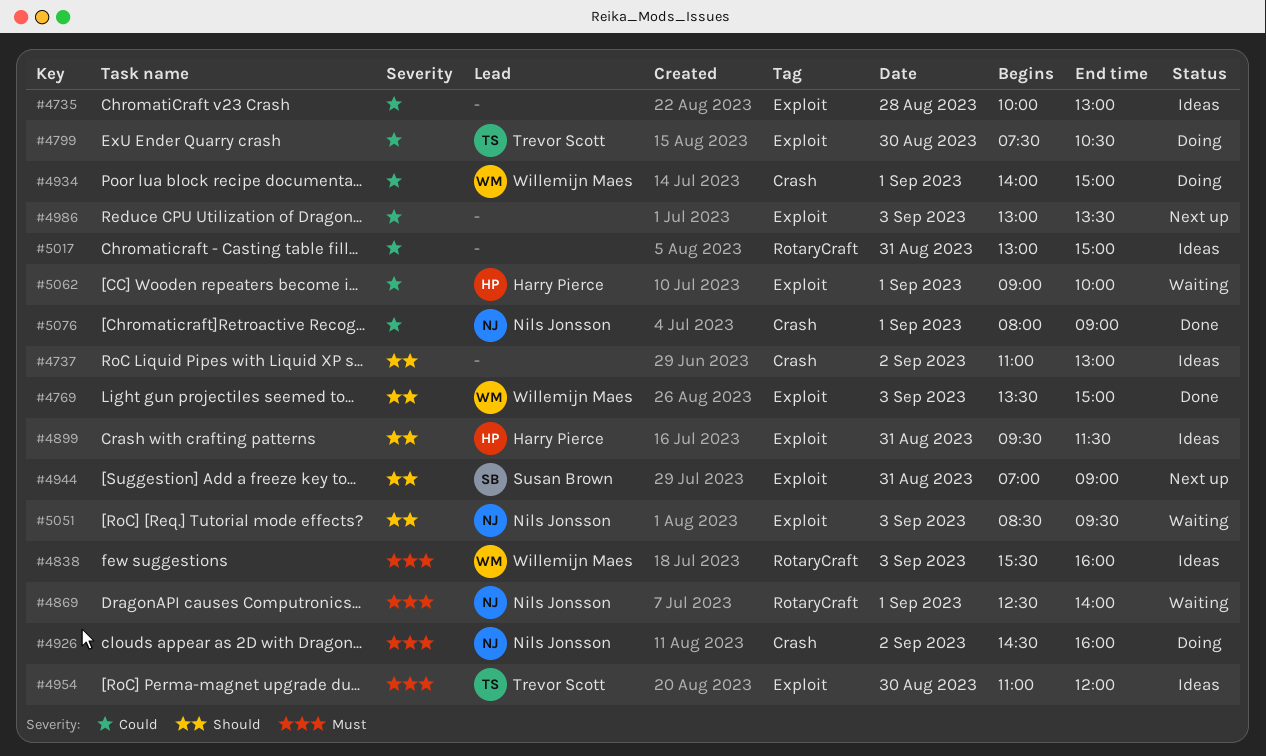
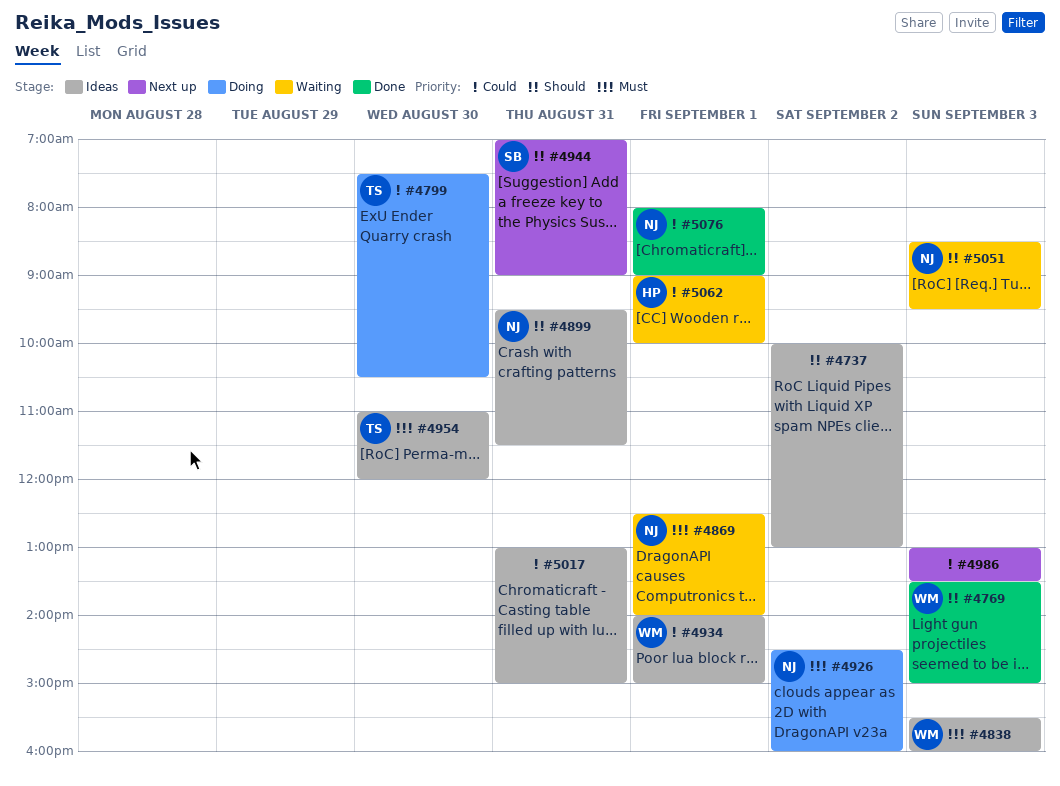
#4735: present -> none
#4737, begins: 11:00 -> 10:00
#4899, owner: Harry Pierce -> Nils Jonsson
#4934, status: Doing -> Ideas

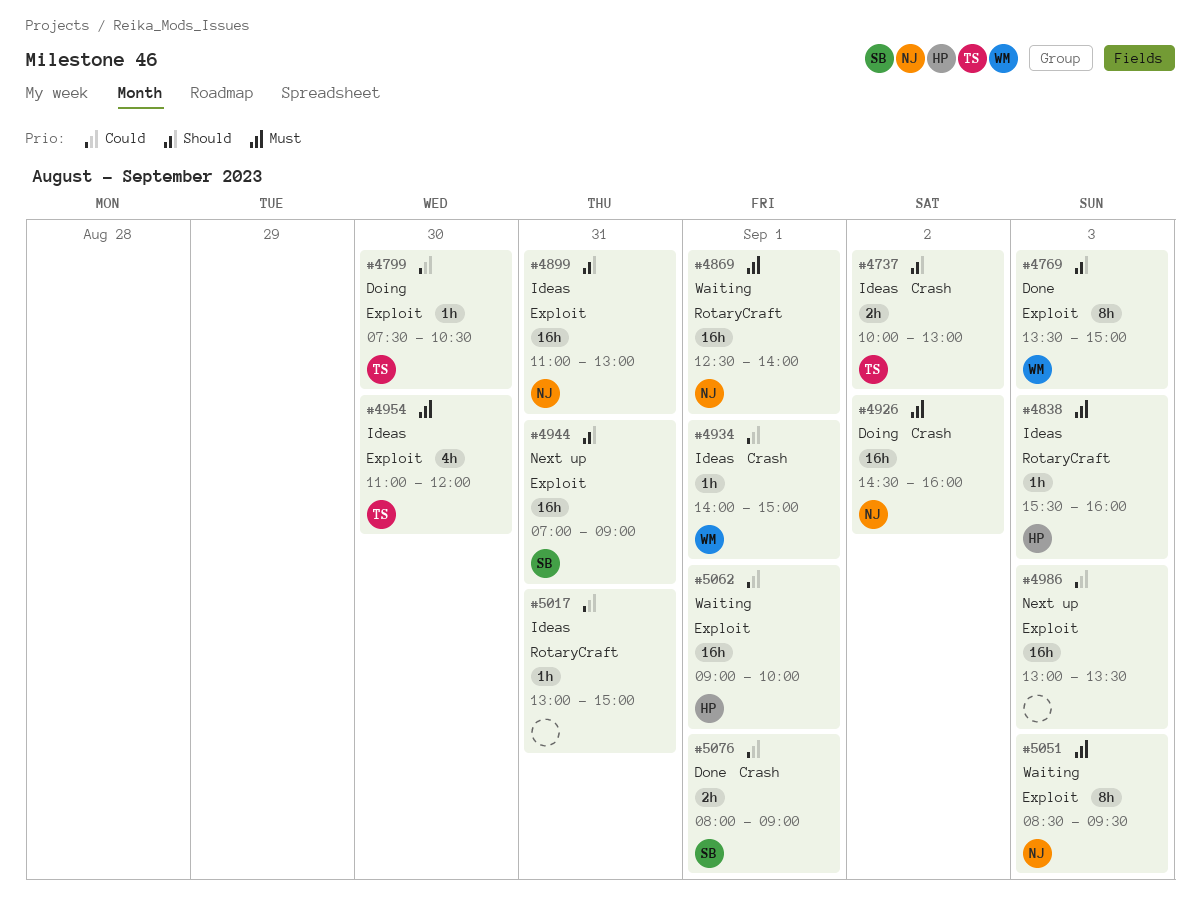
#4737, owner: none -> TS
#4838, owner: WM -> HP
#4899, begins: 09:30 -> 11:00
#4899, ends: 11:30 -> 13:00
#5051, priority: Should -> Must
#5076, owner: NJ -> SB

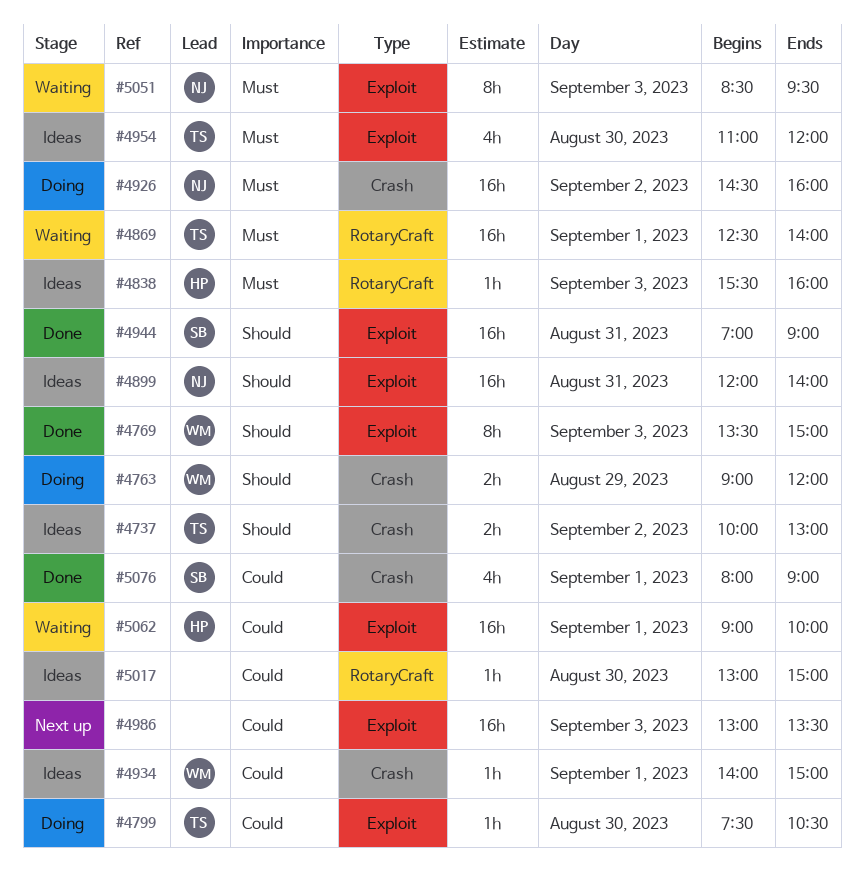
#4763: none -> present
#4869, owner: NJ -> TS
#4899, begins: 11:00 -> 12:00
#4899, ends: 13:00 -> 14:00
#4944, status: Next up -> Done
#5017, day: Aug 31 -> Aug 30
#5076, estimate: 2h -> 4h

